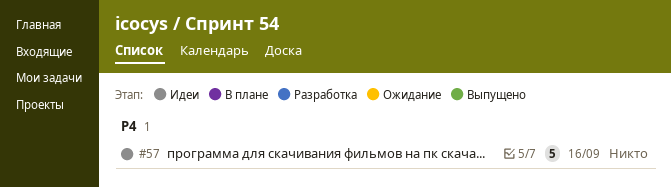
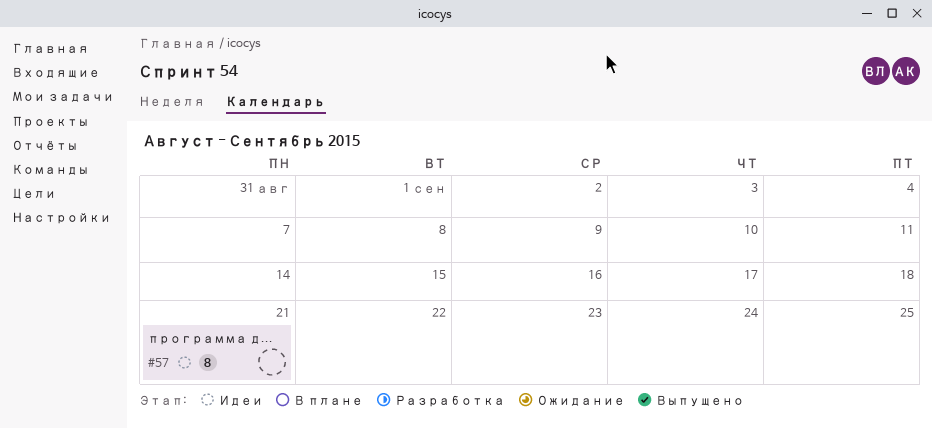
#57, estimate: 5 -> 8
#57, due: Sep 16 -> Sep 21

